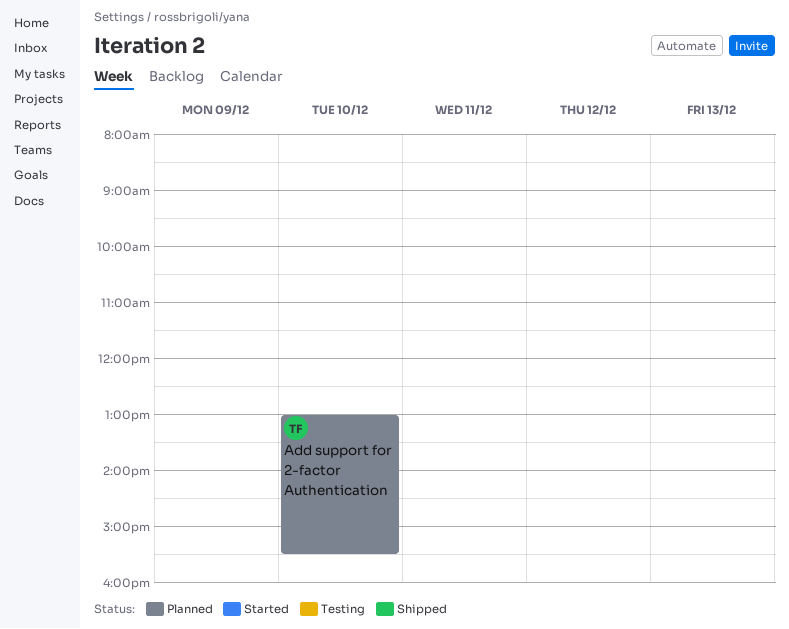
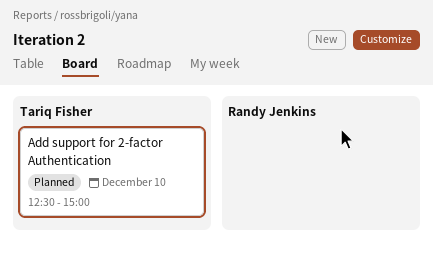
Add support for 2-factor Authentication, begins: 13:00 -> 12:30
Add support for 2-factor Authentication, ends: 15:30 -> 15:00

